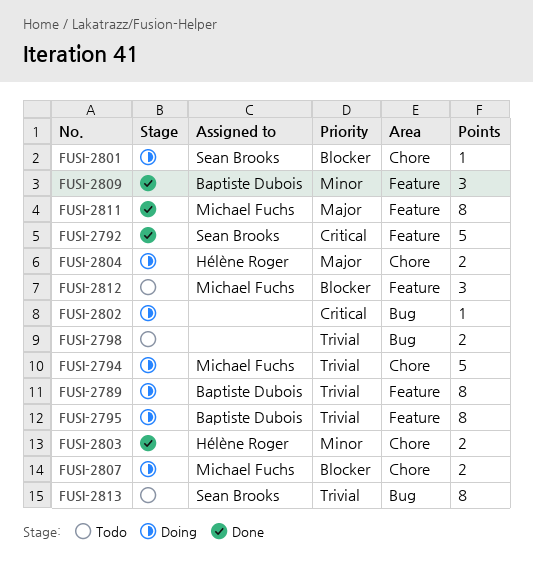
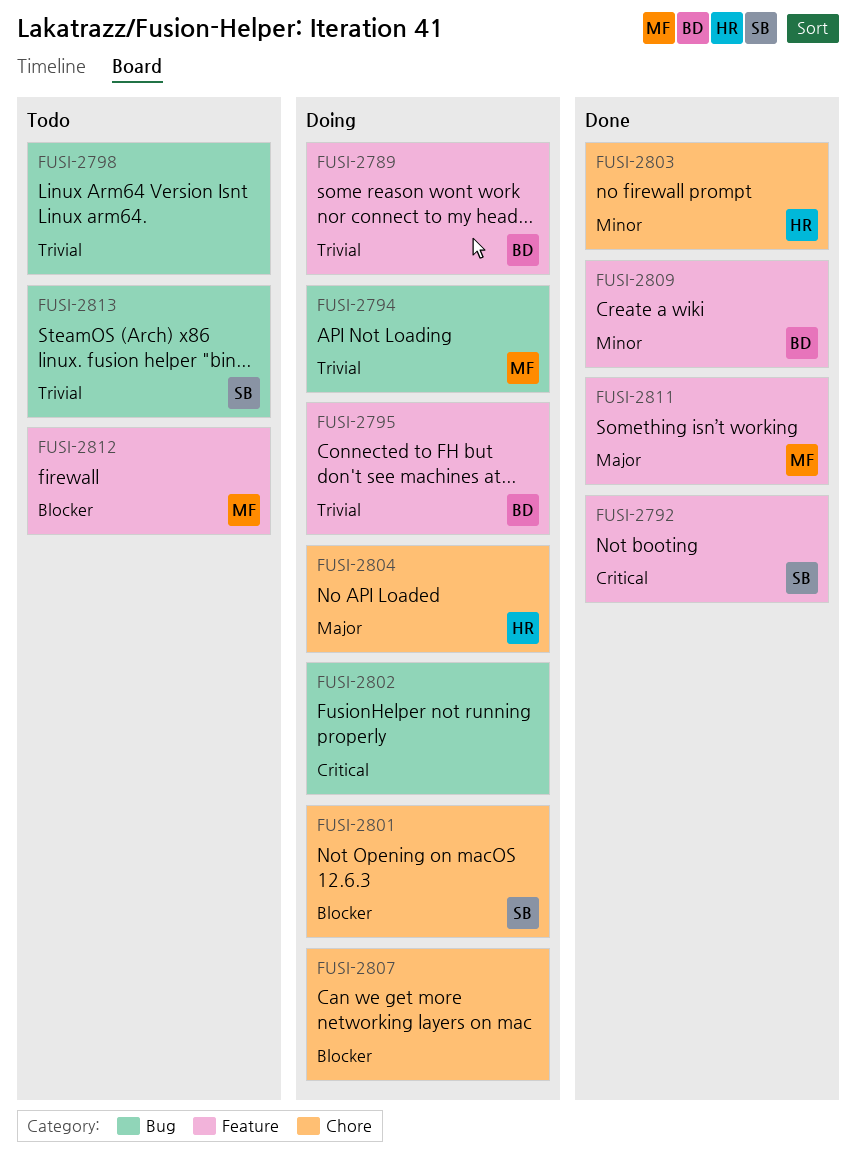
FUSI-2794, label: Chore -> Bug
FUSI-2807, owner: Michael Fuchs -> none

